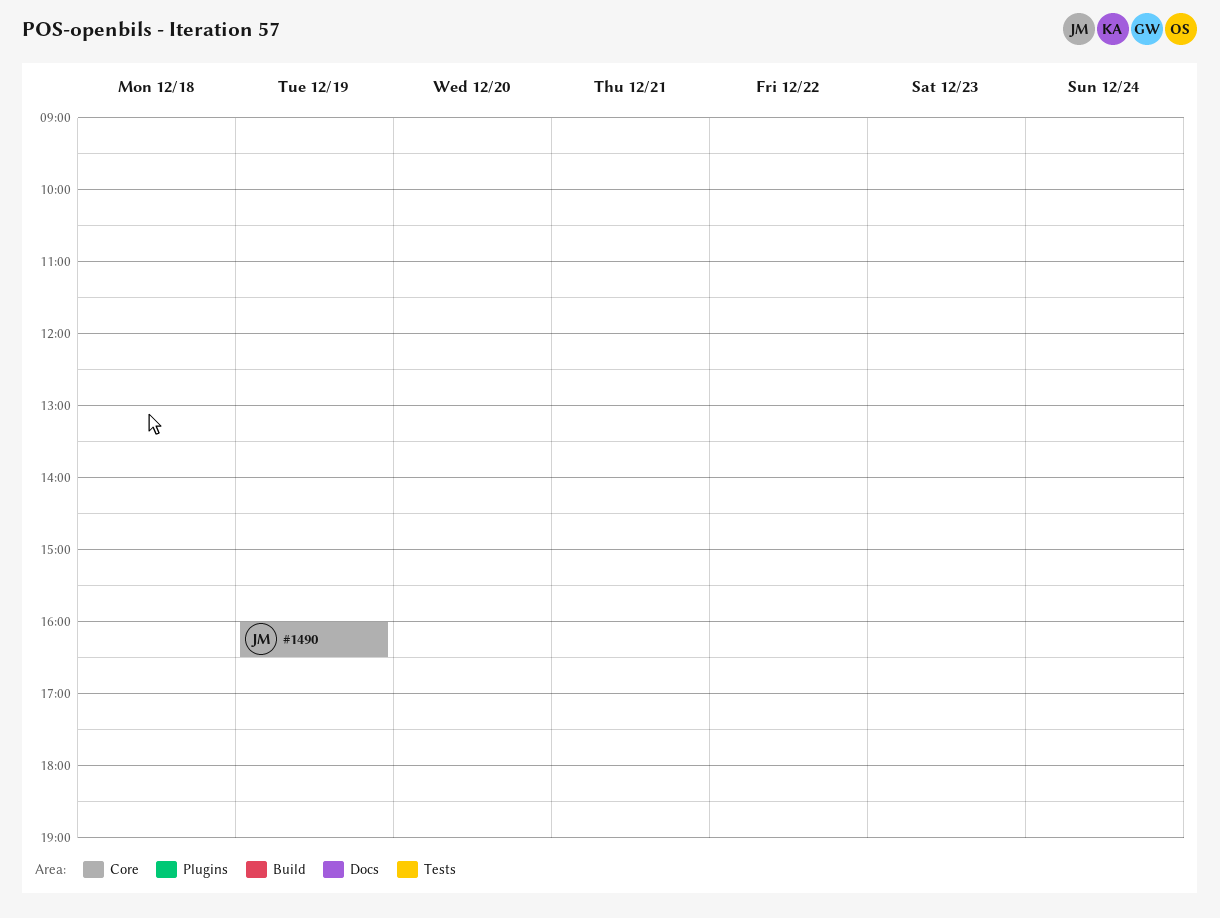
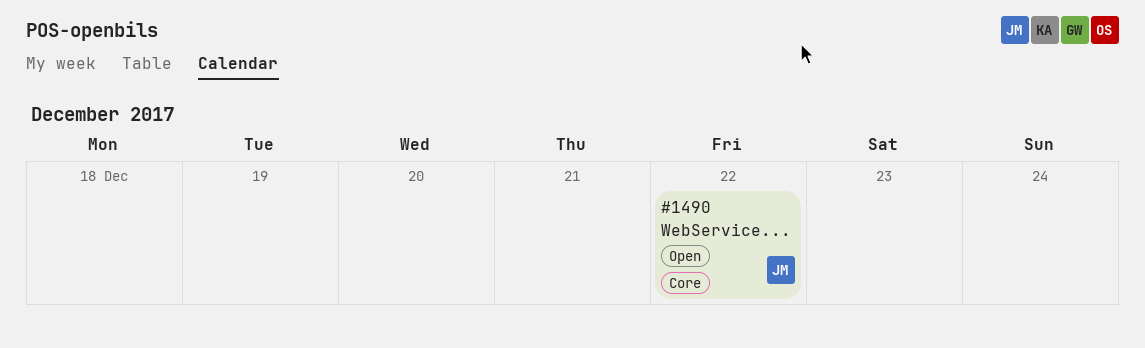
#1490, day: Dec 19 -> Dec 22

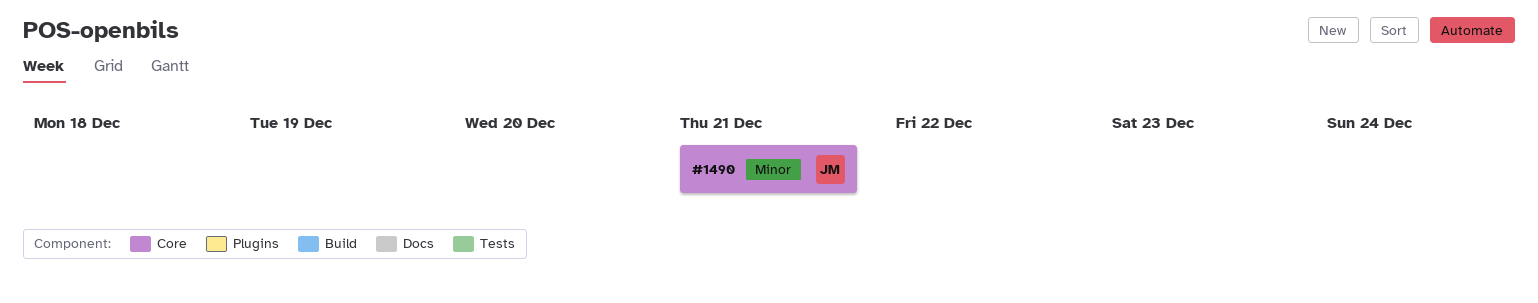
#1490, day: Dec 22 -> Dec 21

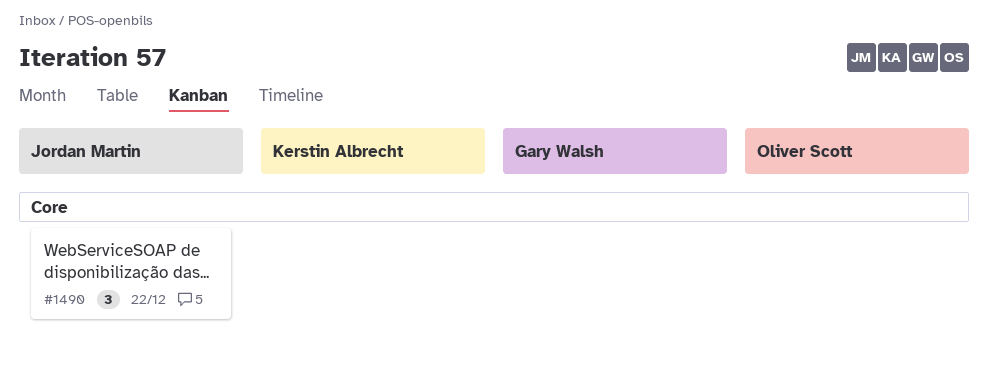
#1490, day: Dec 21 -> Dec 22

